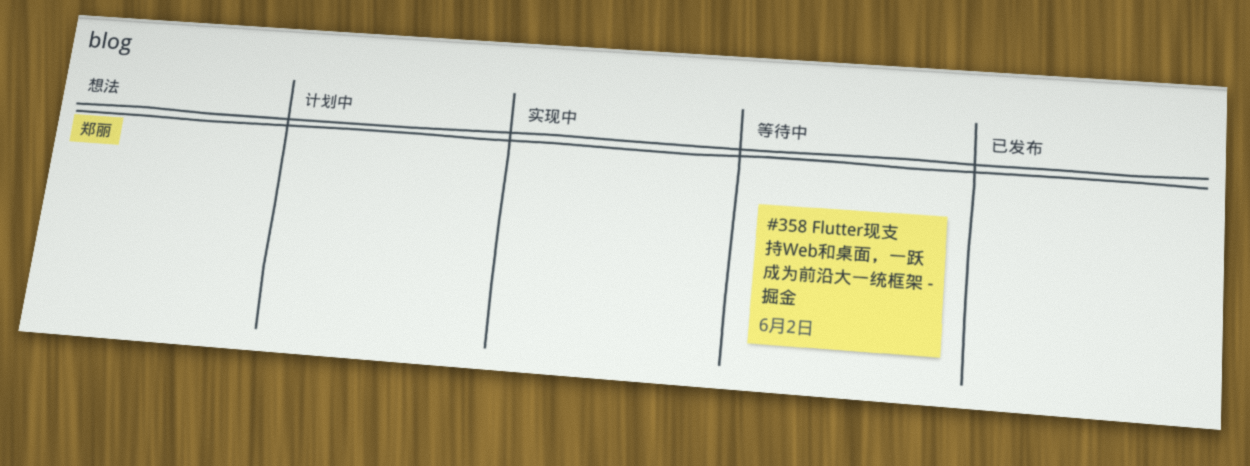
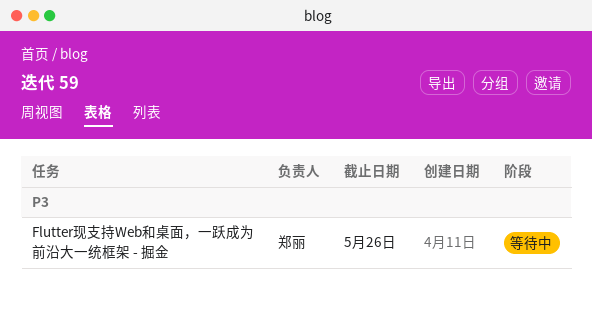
Flutter现支持Web和桌面，一跃成为前沿大一统框架 - 掘金, due: Jun 2 -> May 26

